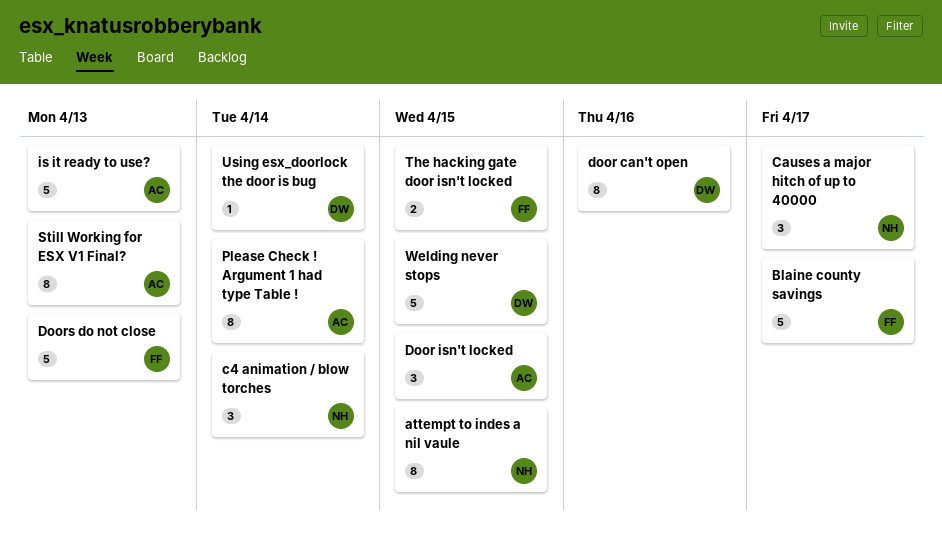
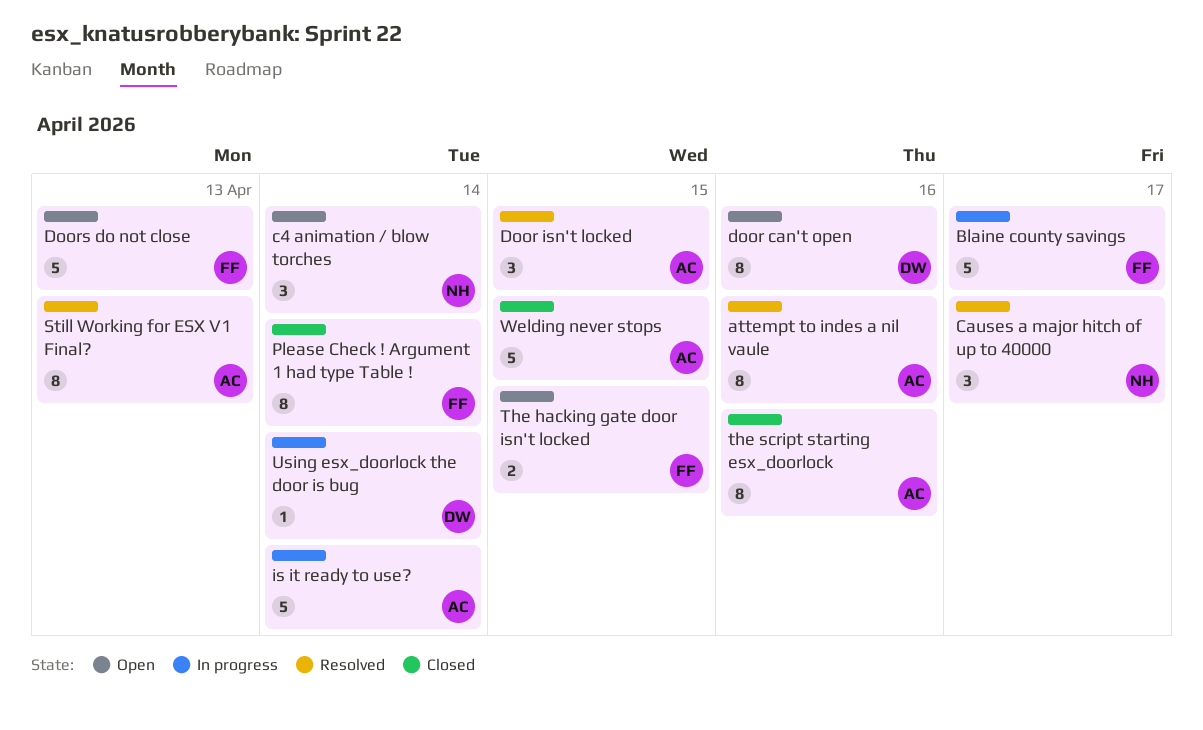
attempt to indes a nil vaule, owner: NH -> AC
attempt to indes a nil vaule, due: Apr 15 -> Apr 16
is it ready to use?, due: Apr 13 -> Apr 14
Please Check ! Argument 1 had type Table !, owner: AC -> FF
the script starting esx_doorlock: none -> present
Welding never stops, owner: DW -> AC

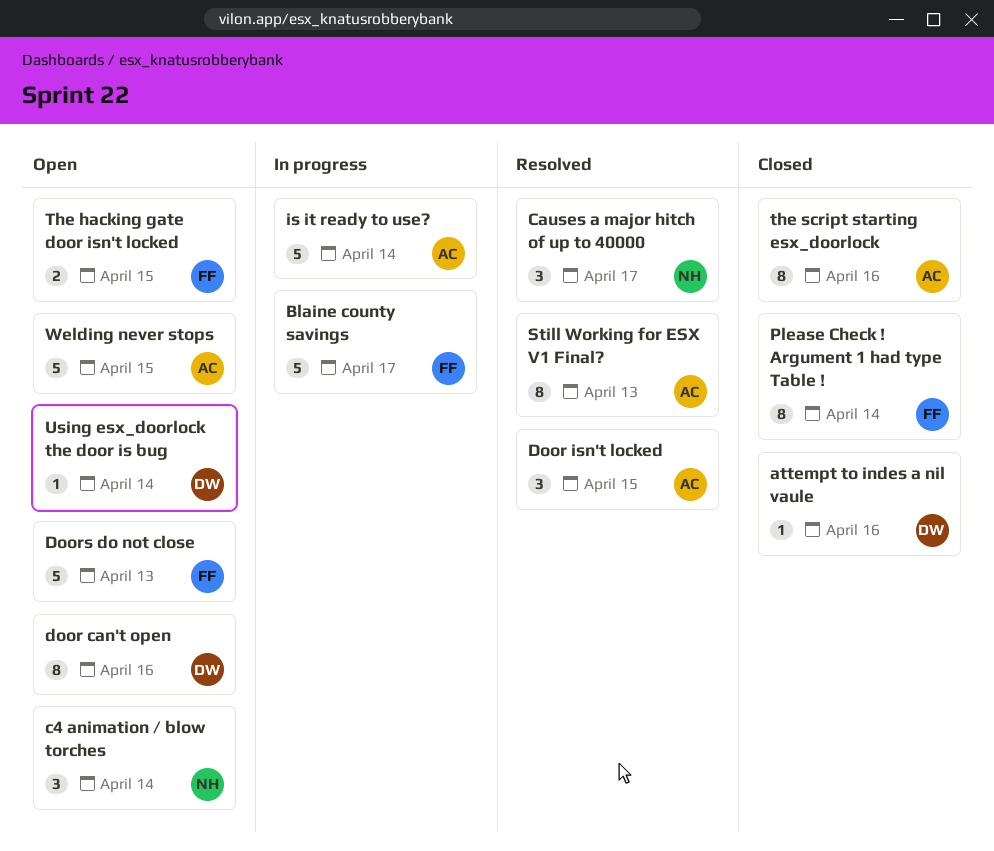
attempt to indes a nil vaule, status: Resolved -> Closed
attempt to indes a nil vaule, owner: AC -> DW
attempt to indes a nil vaule, estimate: 8 -> 1
Using esx_doorlock the door is bug, status: In progress -> Open
Welding never stops, status: Closed -> Open

